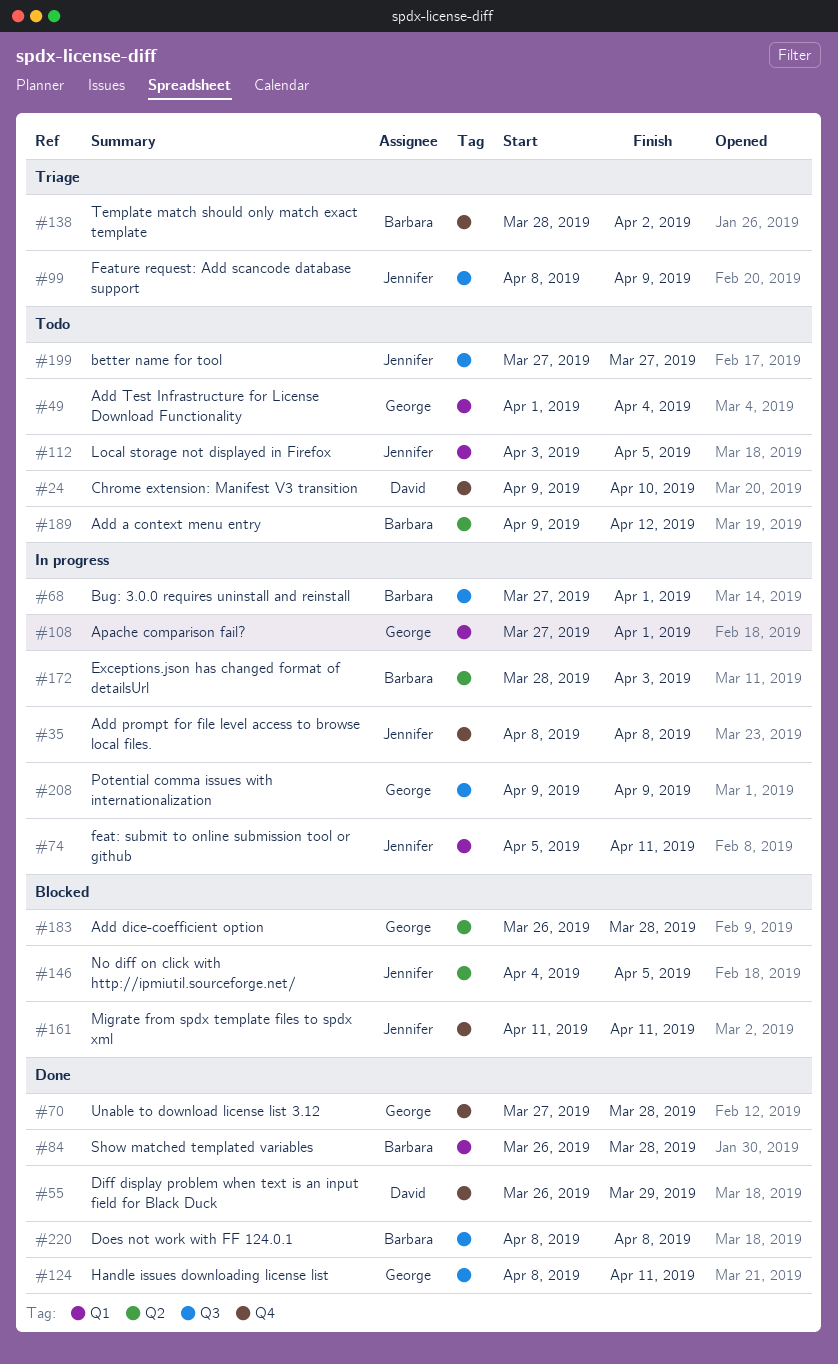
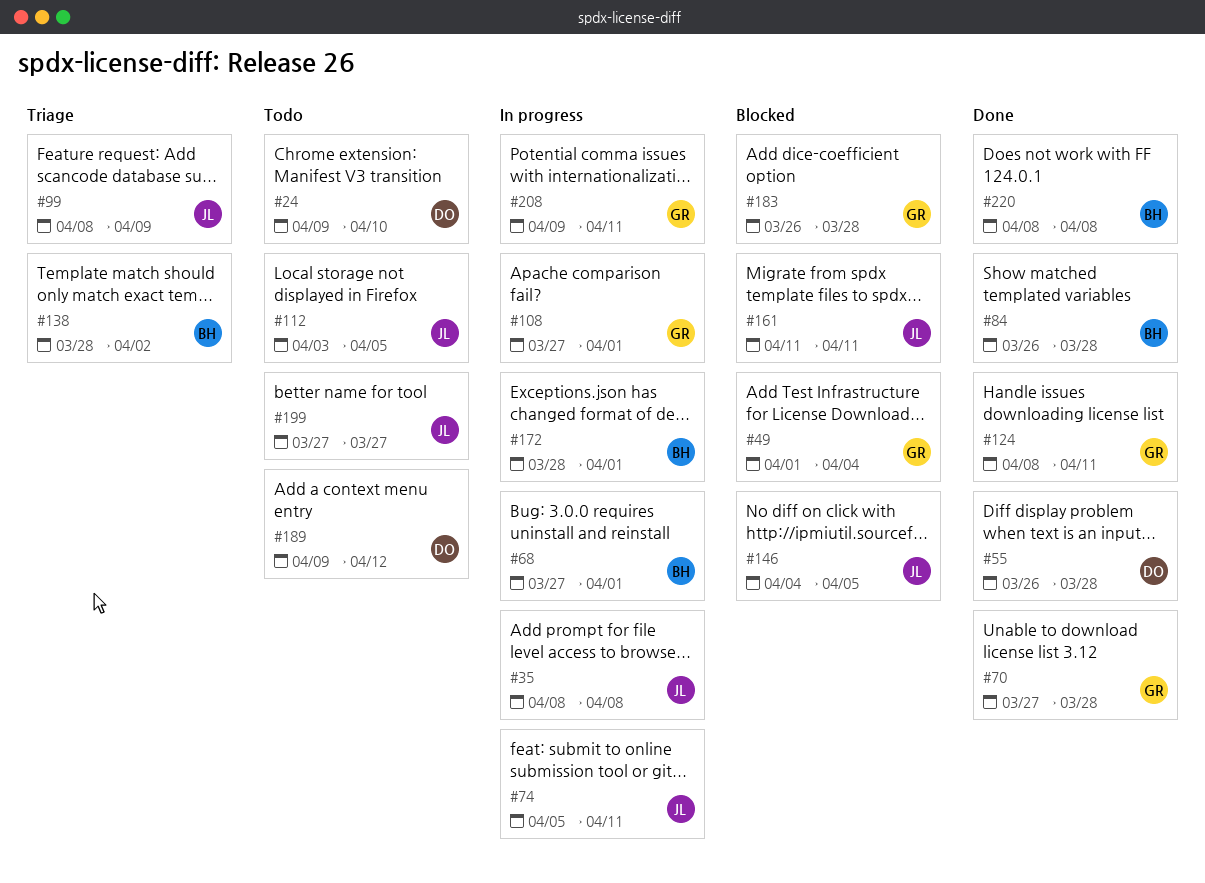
#49, status: Todo -> Blocked
#55, due: Mar 29 -> Mar 28
#172, due: Apr 3 -> Apr 1
#189, owner: Barbara -> David
#208, due: Apr 9 -> Apr 11

